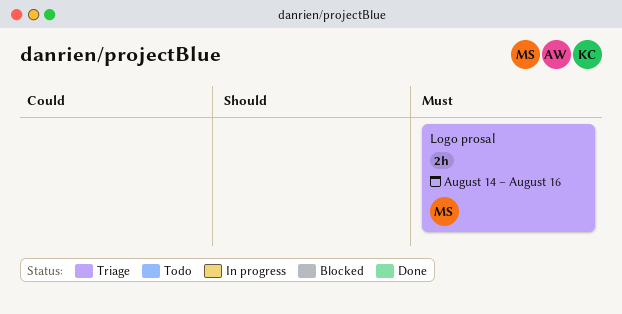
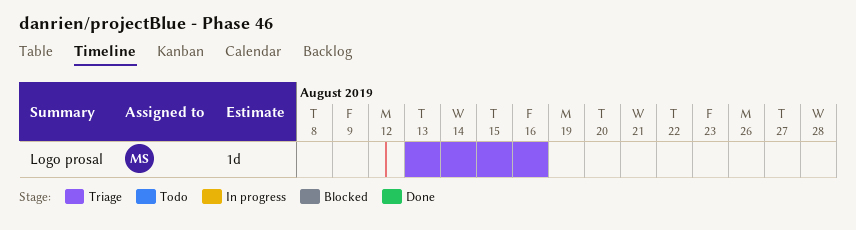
Logo prosal, estimate: 2h -> 1d
Logo prosal, start: Aug 14 -> Aug 13

